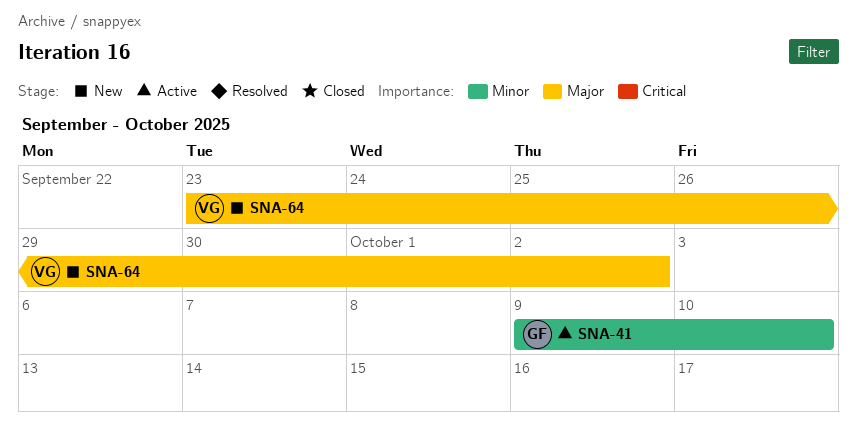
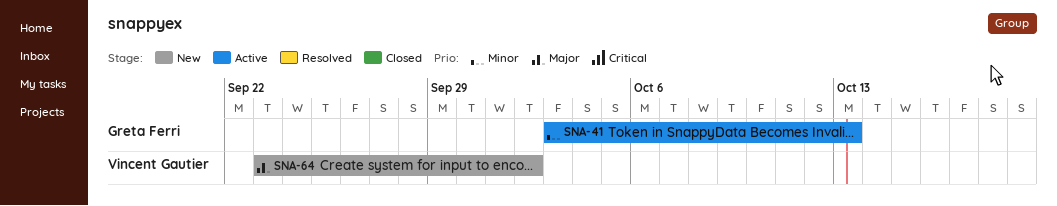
SNA-41, start: Oct 9 -> Oct 3
SNA-41, due: Oct 10 -> Oct 13

